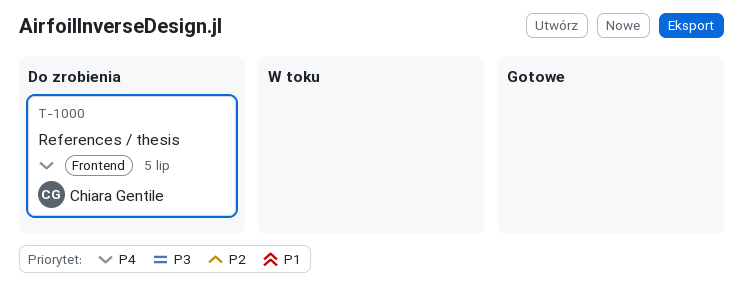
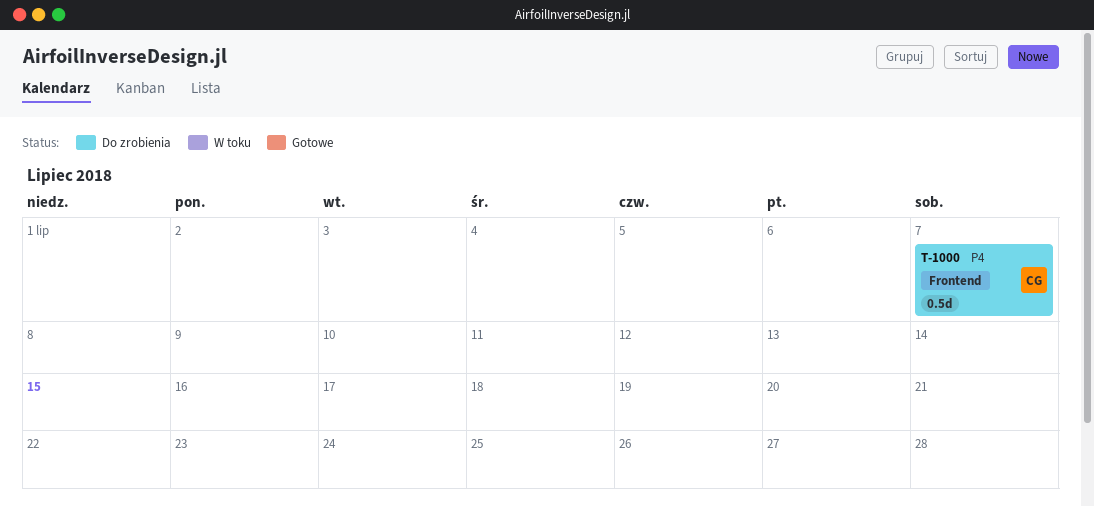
T-1000, due: Jul 5 -> Jul 7

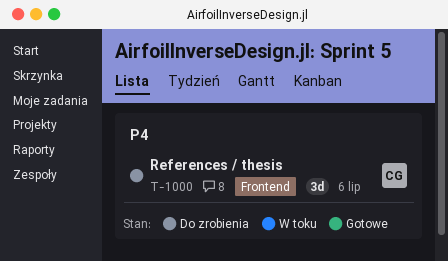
T-1000, estimate: 0.5d -> 3d
T-1000, due: Jul 7 -> Jul 6

